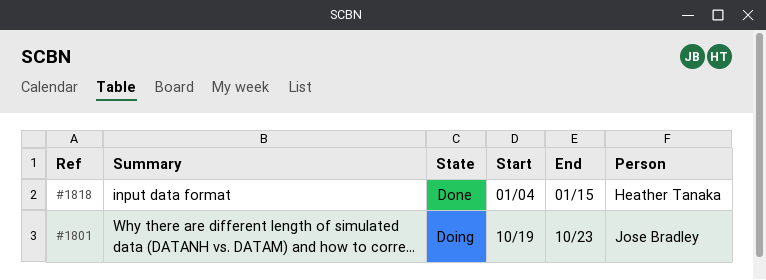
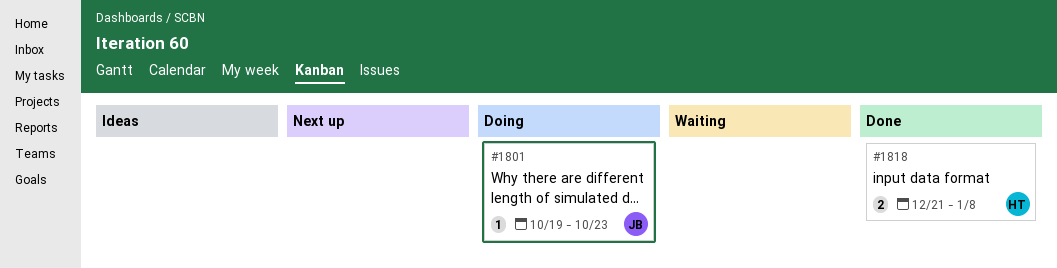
#1818, start: Jan 4 -> Dec 21
#1818, due: Jan 15 -> Jan 8

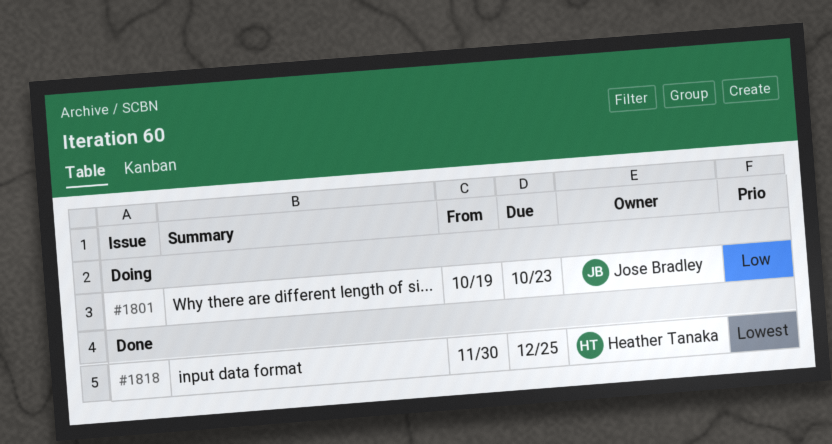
#1818, start: Dec 21 -> Nov 30
#1818, due: Jan 8 -> Dec 25

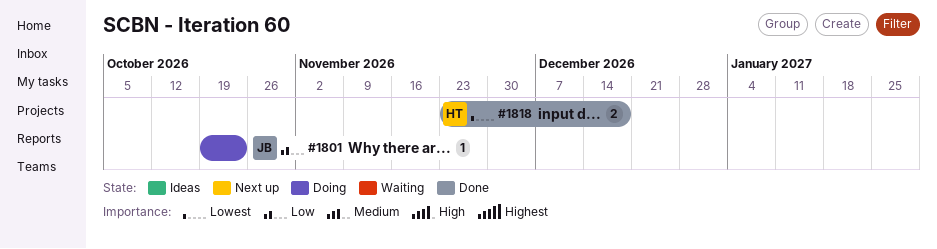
#1818, start: Nov 30 -> Nov 23
#1818, due: Dec 25 -> Dec 18

